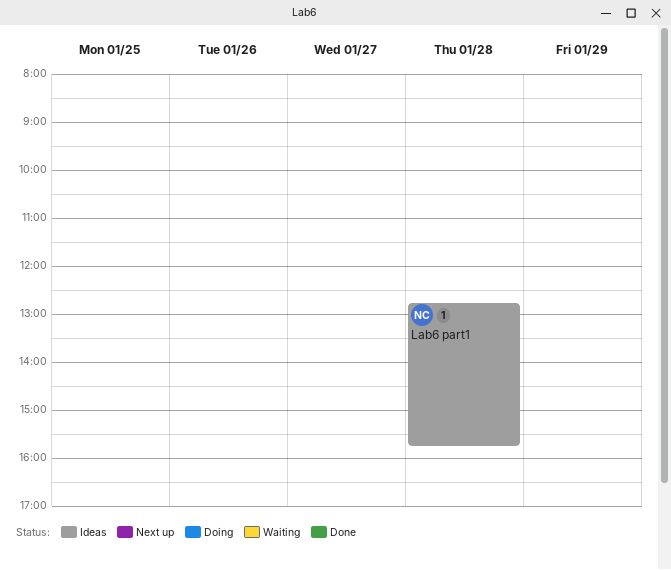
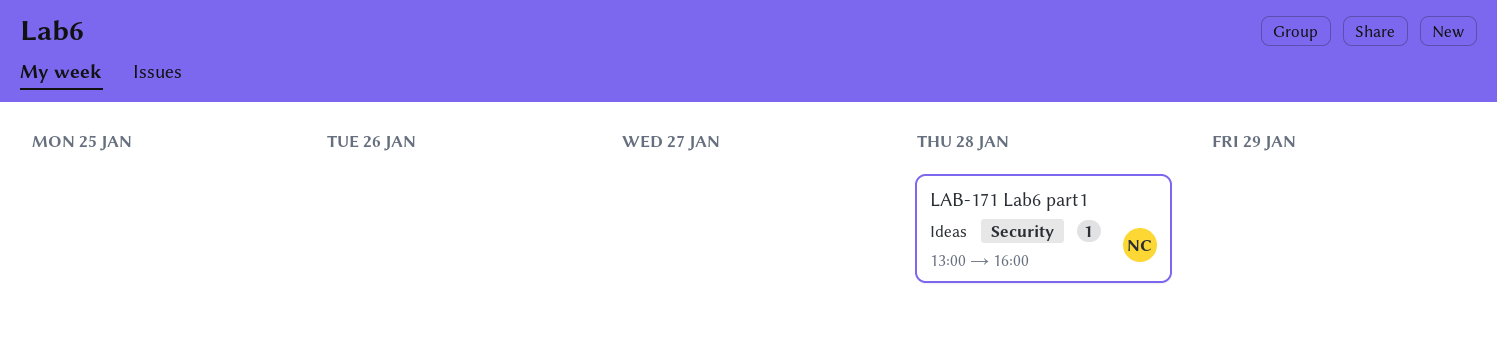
Lab6 part1, begins: 12:45 -> 13:00
Lab6 part1, ends: 15:45 -> 16:00

